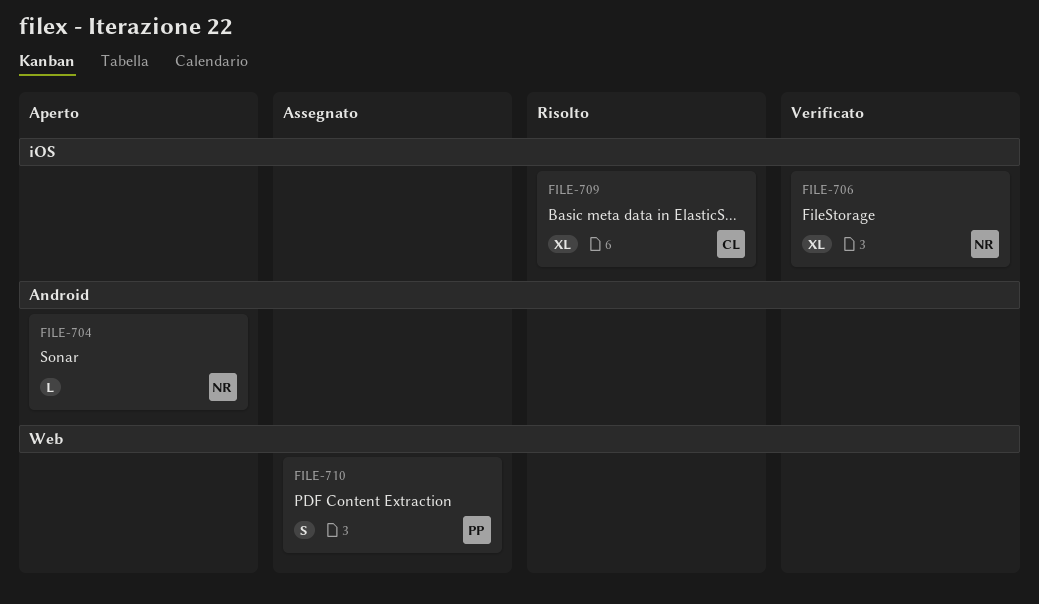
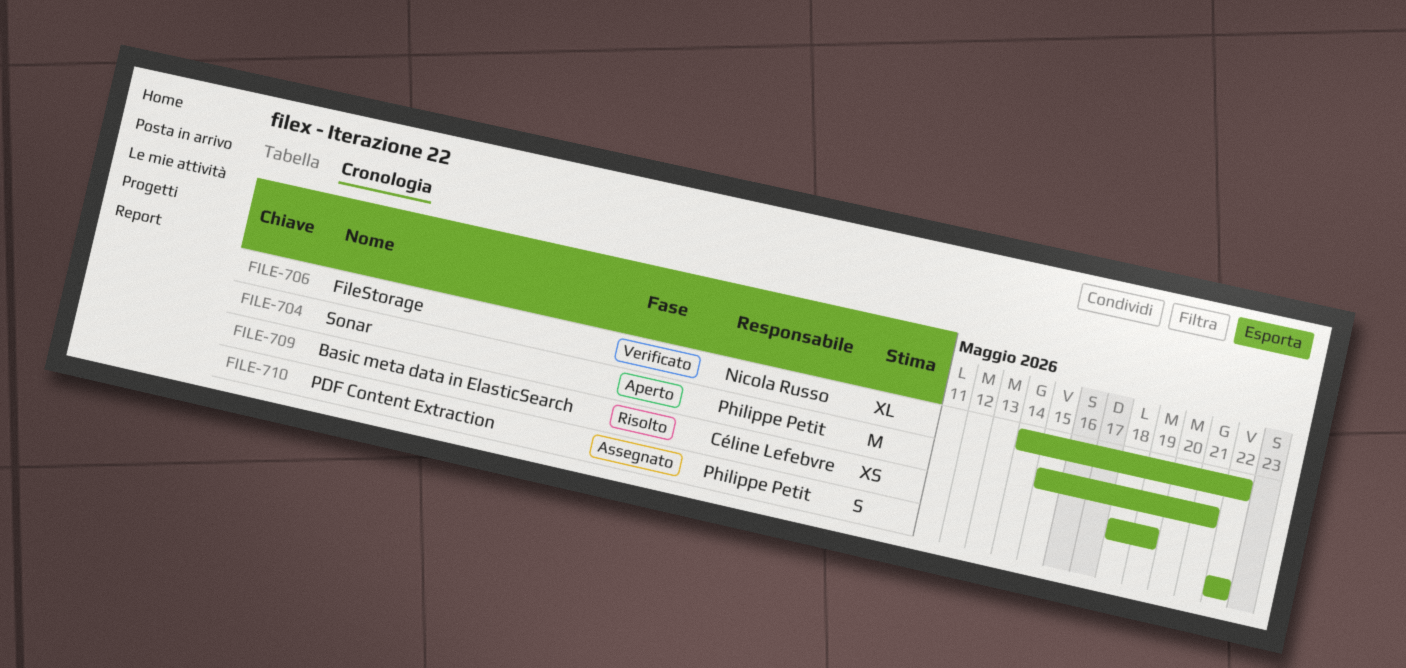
FILE-704, owner: Nicola Russo -> Philippe Petit
FILE-704, estimate: L -> M
FILE-709, estimate: XL -> XS

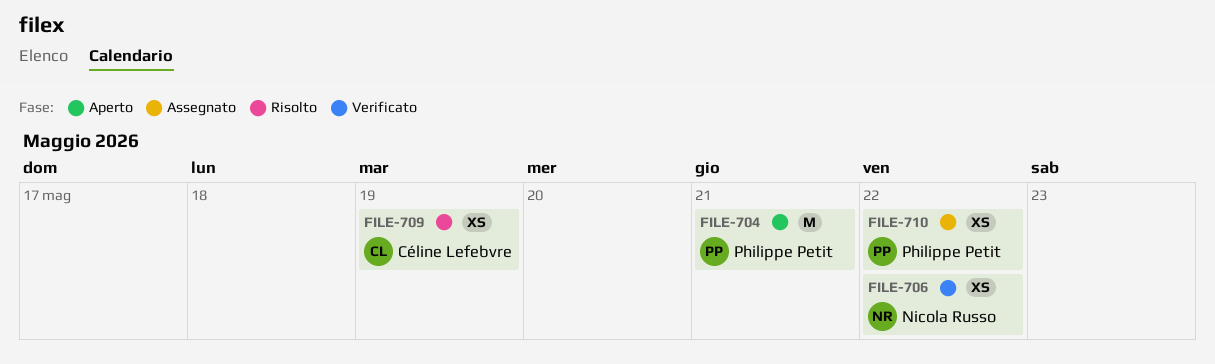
FILE-706, estimate: XL -> XS
FILE-710, estimate: S -> XS

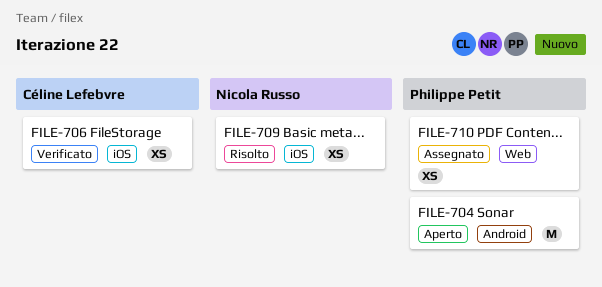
FILE-706, owner: Nicola Russo -> Céline Lefebvre
FILE-709, owner: Céline Lefebvre -> Nicola Russo

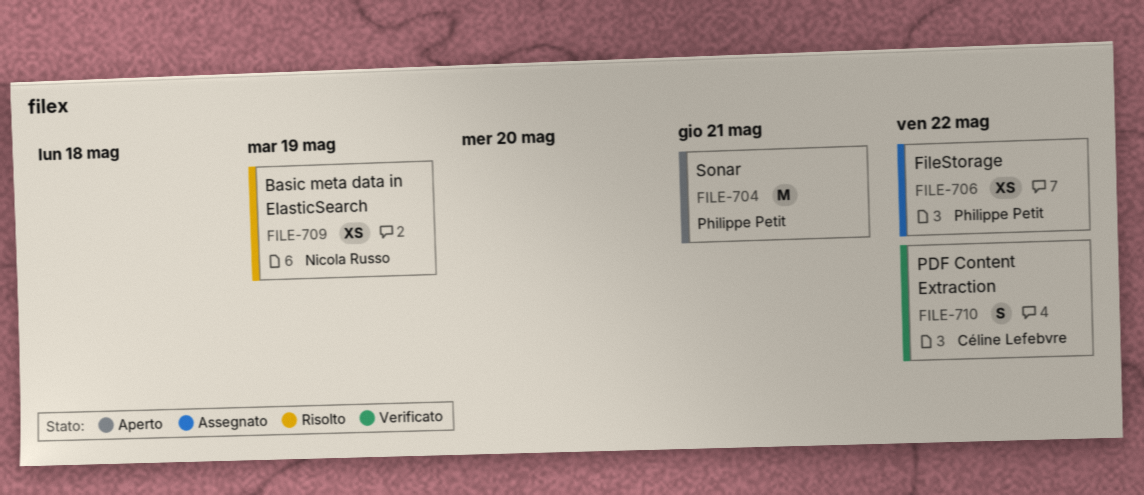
FILE-706, status: Verificato -> Assegnato
FILE-706, owner: Céline Lefebvre -> Philippe Petit
FILE-710, status: Assegnato -> Verificato
FILE-710, owner: Philippe Petit -> Céline Lefebvre
FILE-710, estimate: XS -> S

